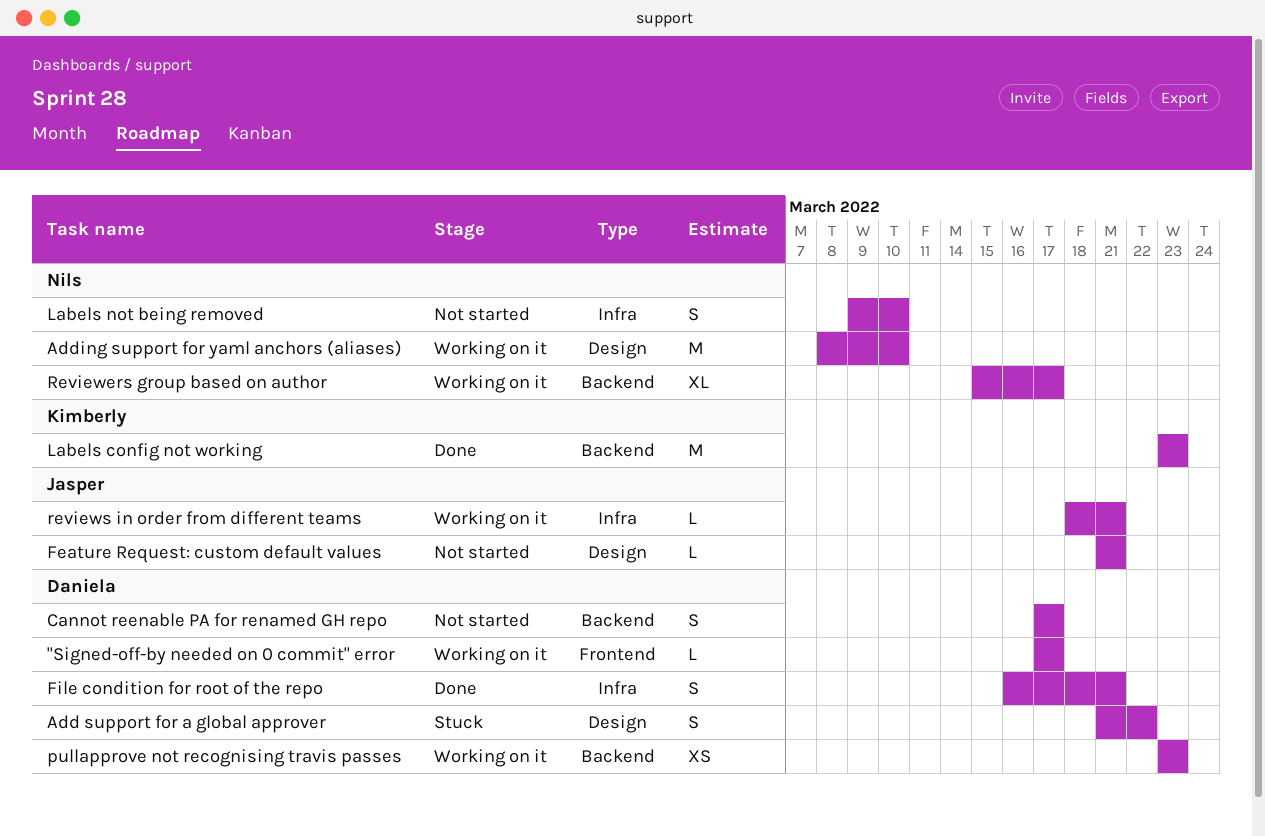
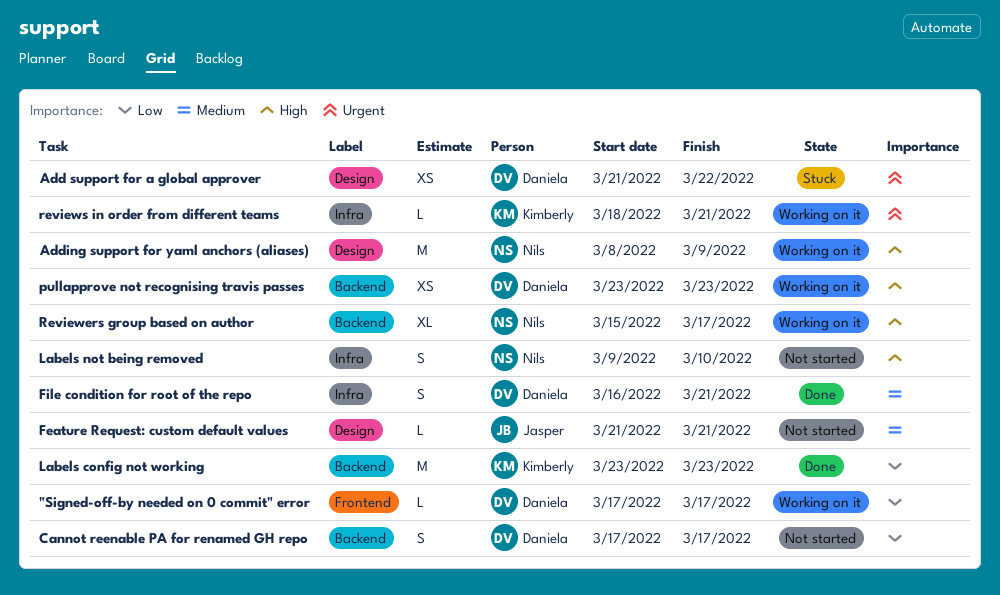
Add support for a global approver, estimate: S -> XS
Adding support for yaml anchors (aliases), due: Mar 10 -> Mar 9
reviews in order from different teams, owner: Jasper -> Kimberly

